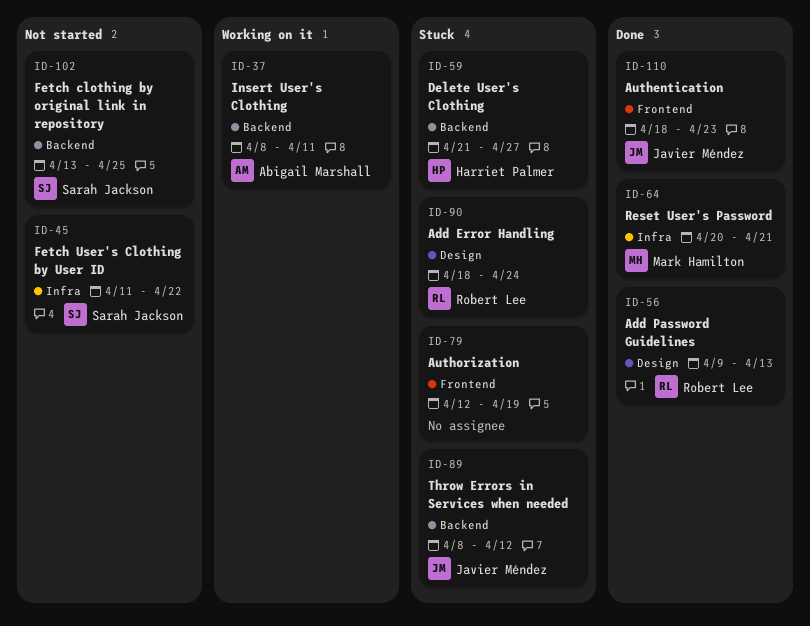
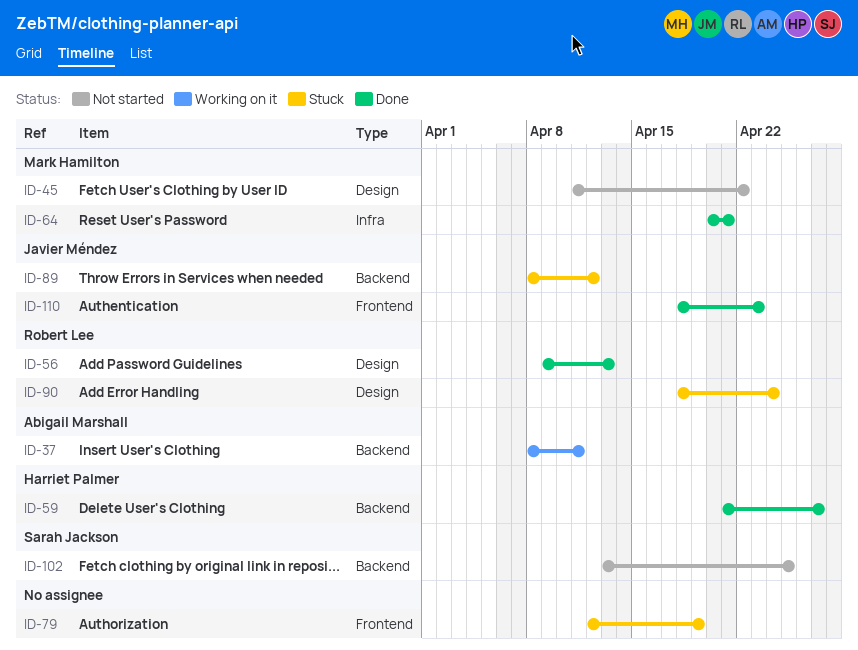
ID-45, owner: Sarah Jackson -> Mark Hamilton
ID-45, label: Infra -> Design
ID-59, status: Stuck -> Done

